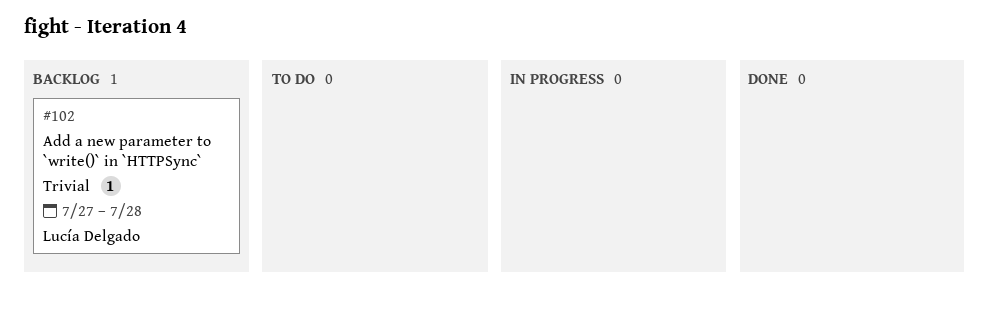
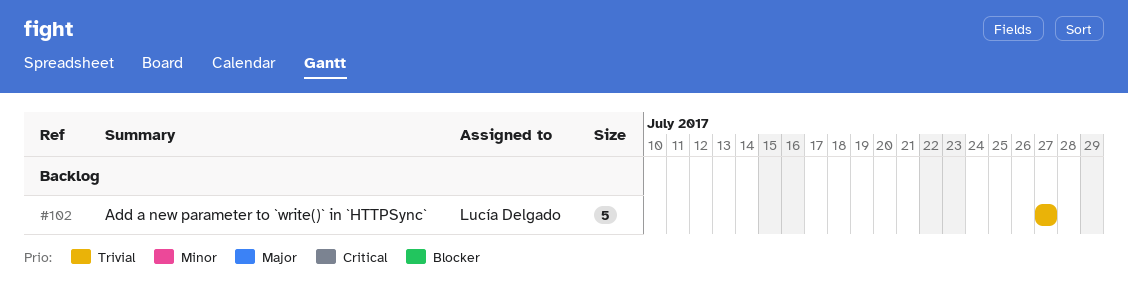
#102, estimate: 1 -> 5
#102, due: Jul 28 -> Jul 27

